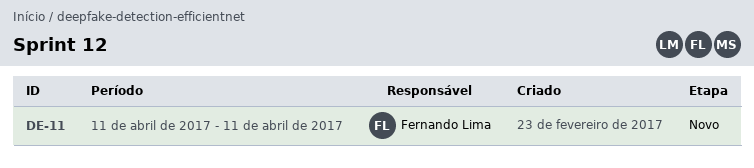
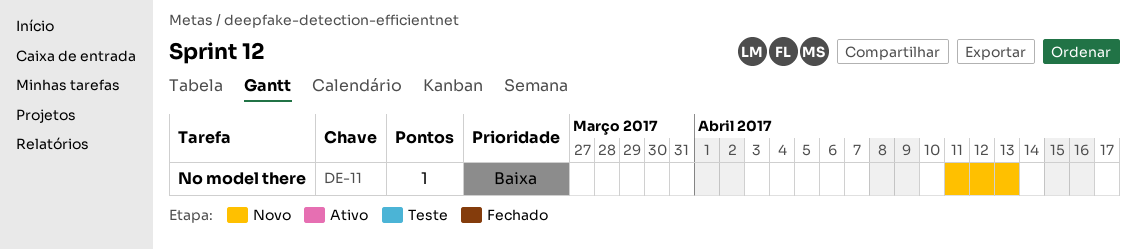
DE-11, due: Apr 11 -> Apr 13

